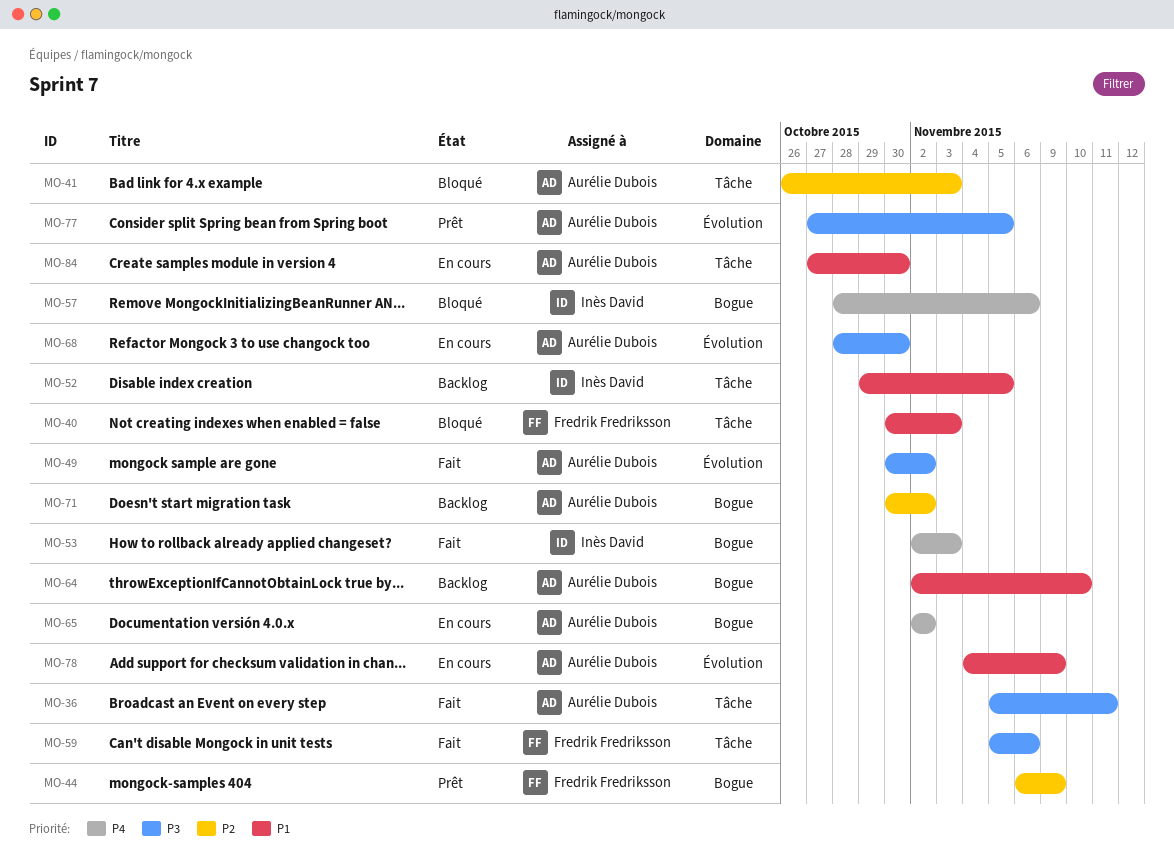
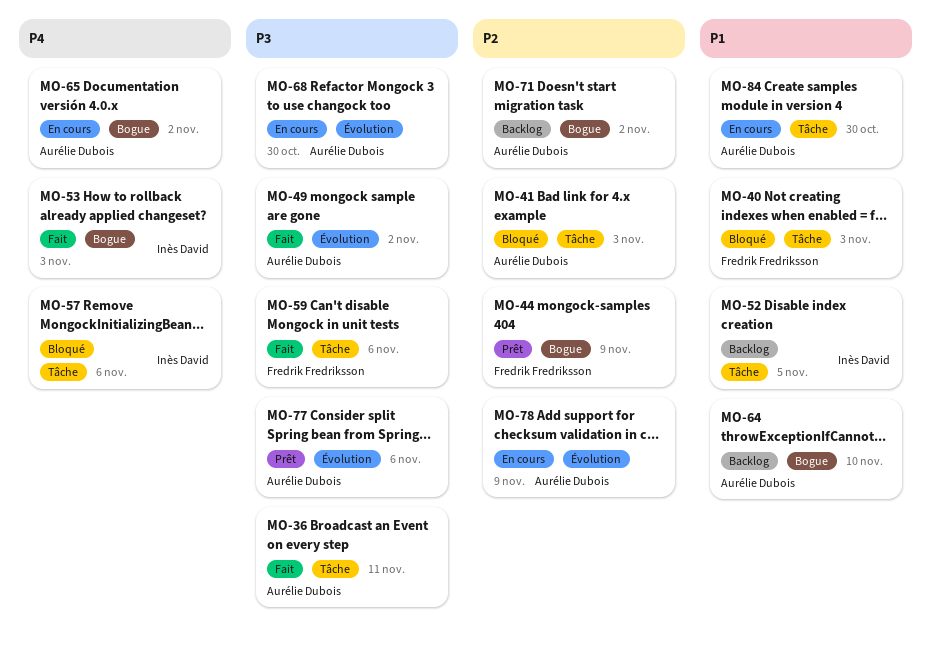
MO-57, label: Bogue -> Tâche
MO-77, due: Nov 5 -> Nov 6
MO-78, priority: P1 -> P2

